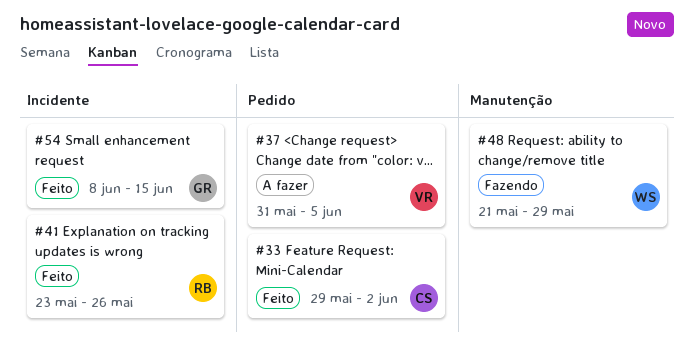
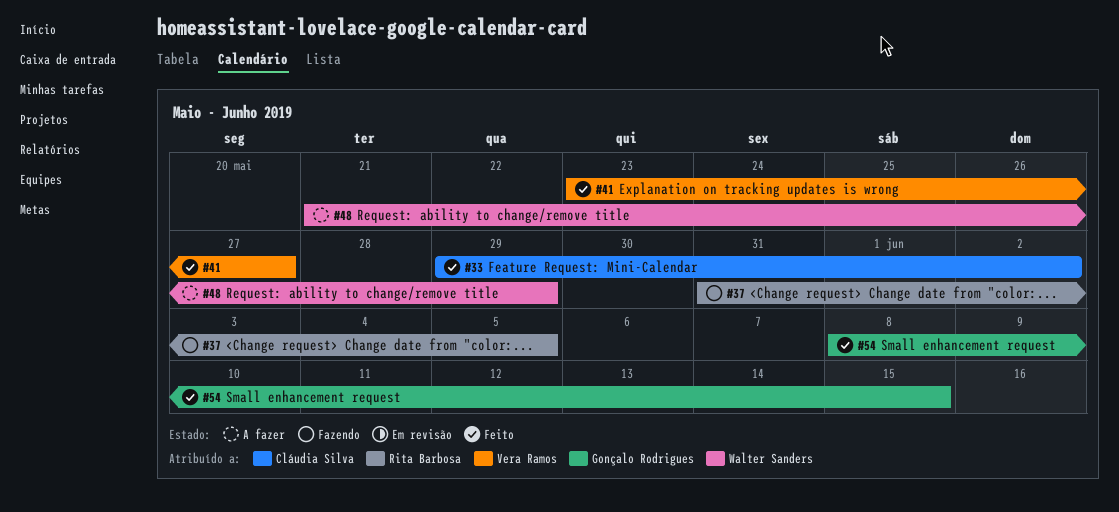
#37, status: A fazer -> Fazendo
#37, owner: Vera Ramos -> Rita Barbosa
#41, owner: Rita Barbosa -> Vera Ramos
#41, due: May 26 -> May 27
#48, status: Fazendo -> A fazer

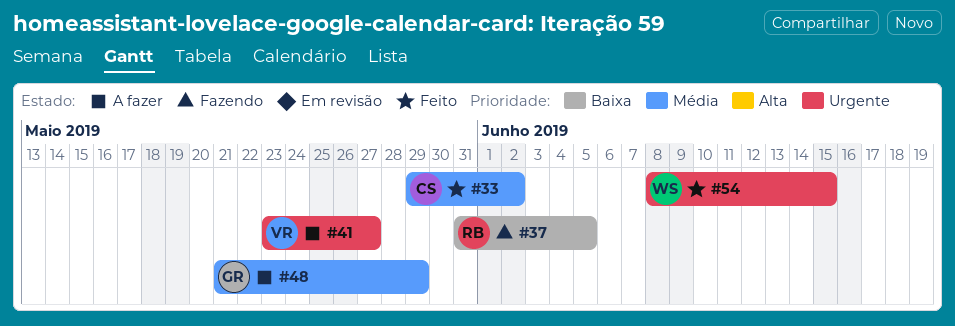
#41, status: Feito -> A fazer
#48, owner: Walter Sanders -> Gonçalo Rodrigues
#54, owner: Gonçalo Rodrigues -> Walter Sanders

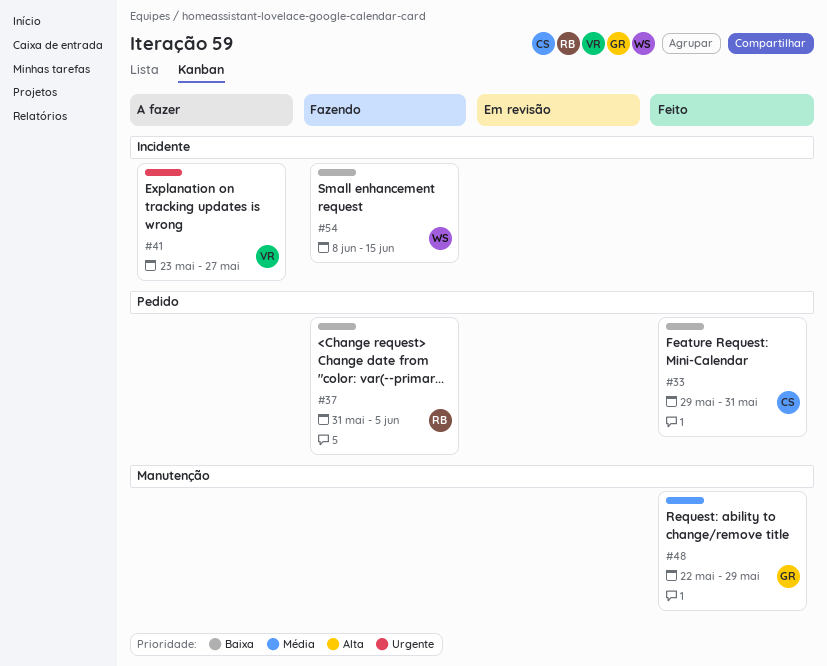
#33, priority: Média -> Baixa
#33, due: Jun 2 -> May 31
#48, status: A fazer -> Feito
#48, start: May 21 -> May 22
#54, status: Feito -> Fazendo
#54, priority: Urgente -> Baixa

